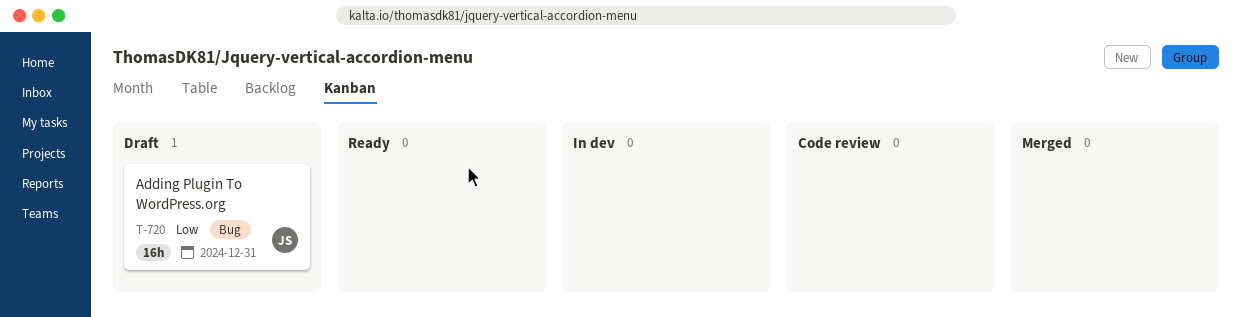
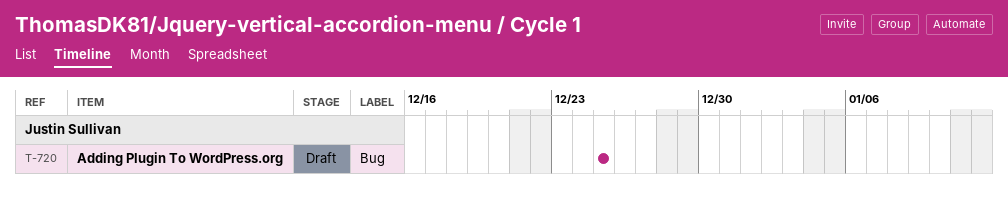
T-720, due: Dec 31 -> Dec 25

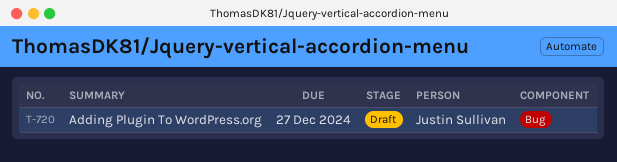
T-720, due: Dec 25 -> Dec 27

